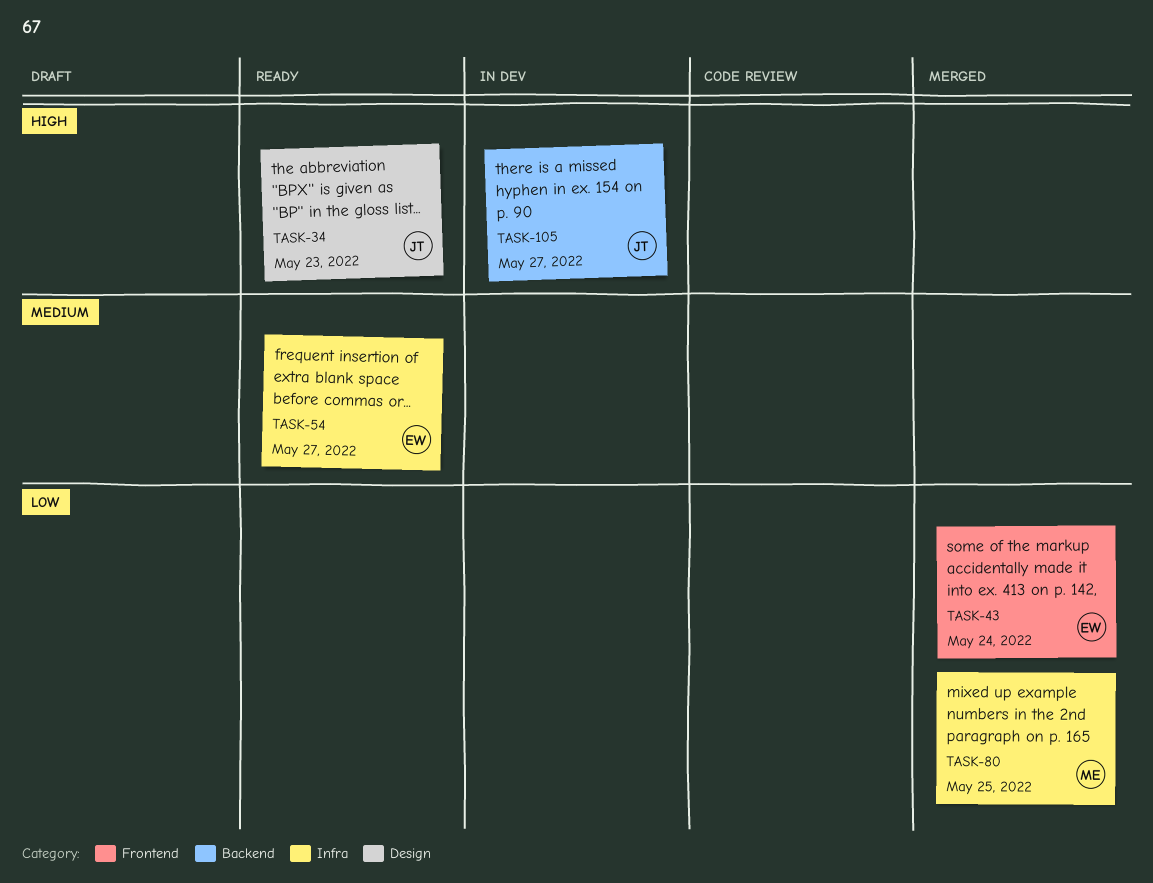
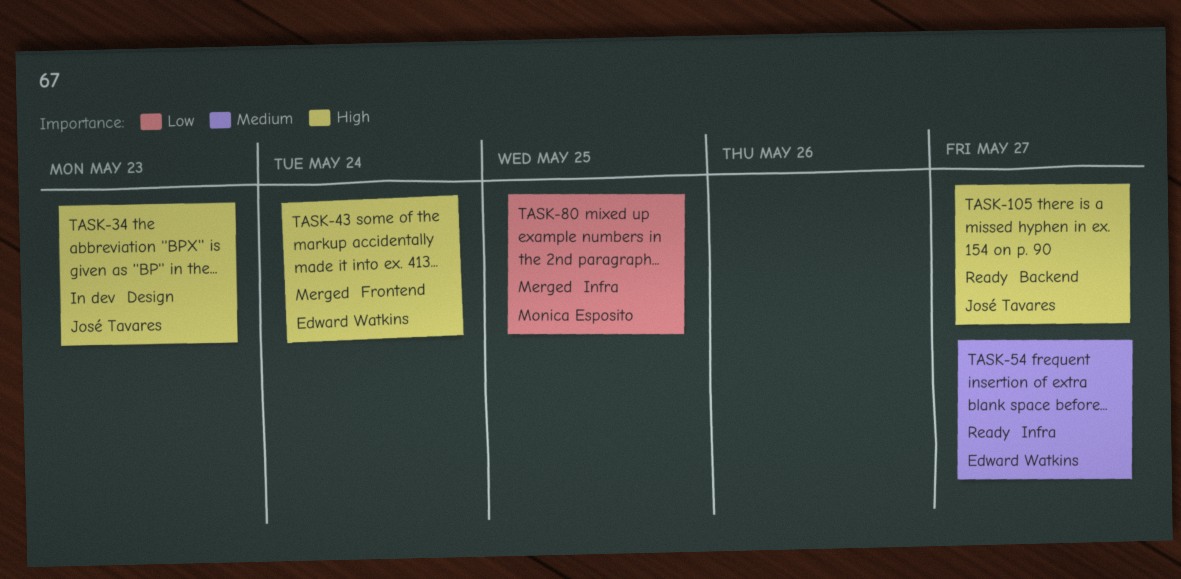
TASK-34, status: Ready -> In dev
TASK-43, priority: Low -> High
TASK-105, status: In dev -> Ready

